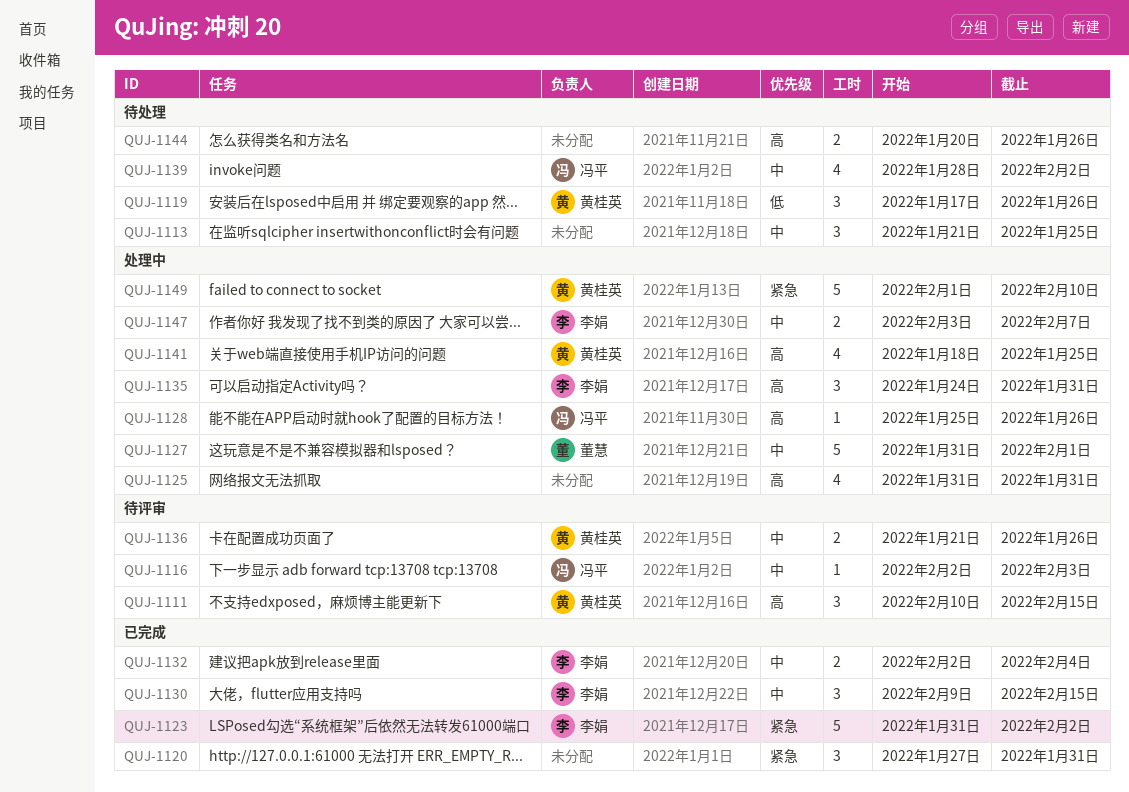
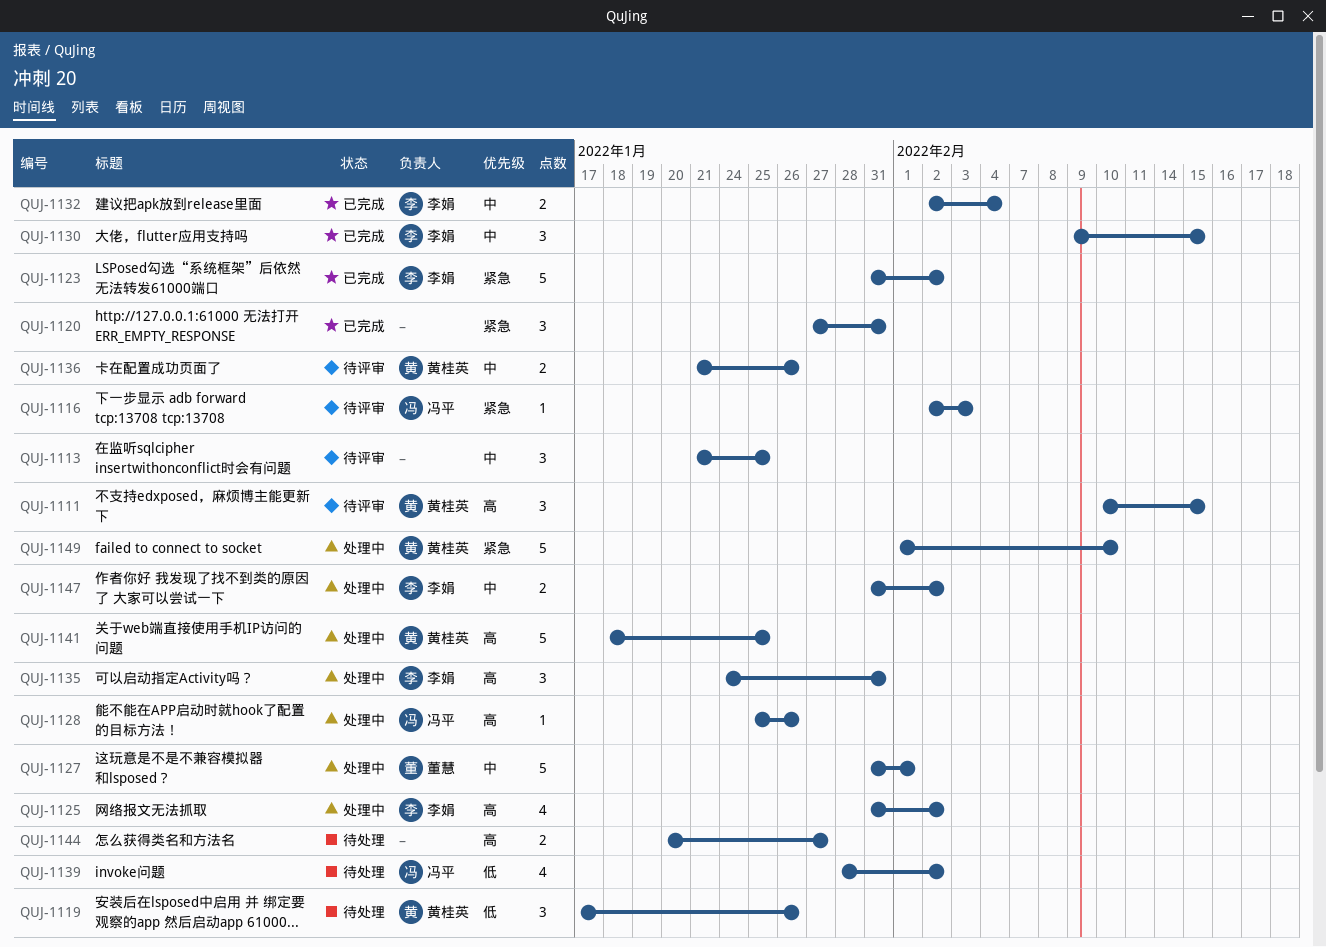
QUJ-1113, status: 待处理 -> 待评审
QUJ-1116, priority: 中 -> 紧急
QUJ-1125, owner: none -> 李娟
QUJ-1125, due: Jan 31 -> Feb 2
QUJ-1139, priority: 中 -> 低
QUJ-1141, estimate: 4 -> 5
QUJ-1144, due: Jan 26 -> Jan 27
QUJ-1147, start: Feb 3 -> Jan 31
QUJ-1147, due: Feb 7 -> Feb 2

